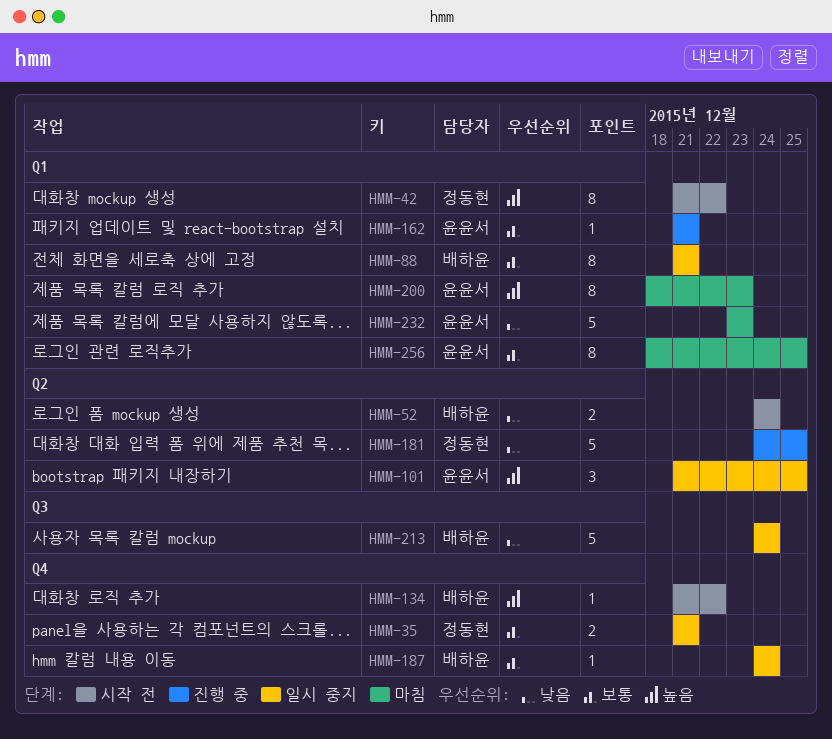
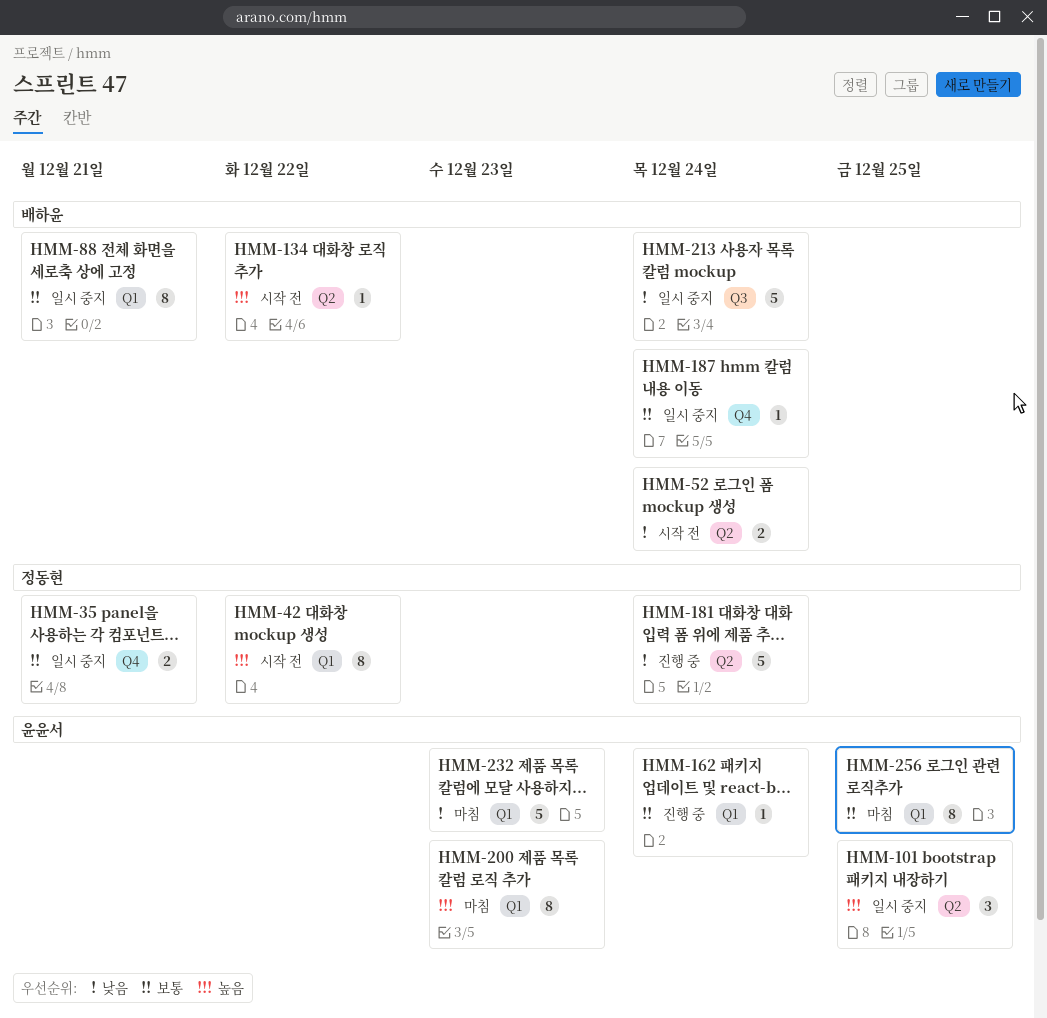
HMM-134, label: Q4 -> Q2
HMM-162, due: Dec 21 -> Dec 24
HMM-181, due: Dec 25 -> Dec 24

